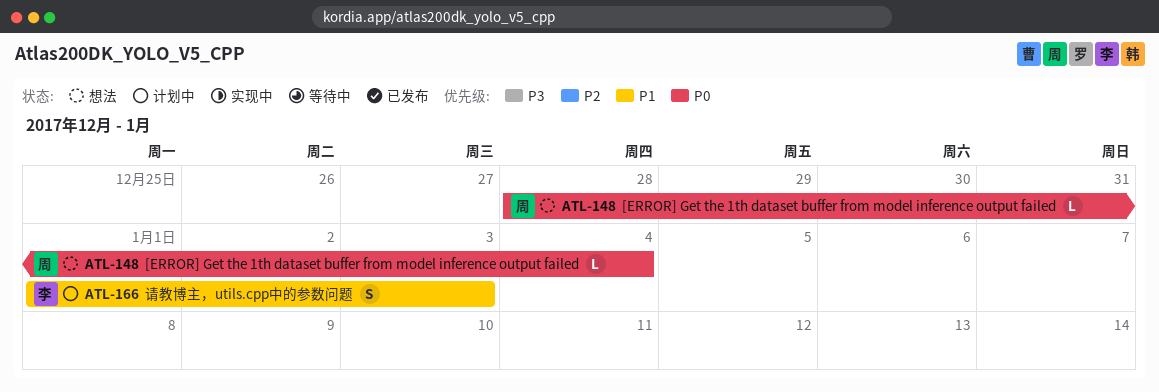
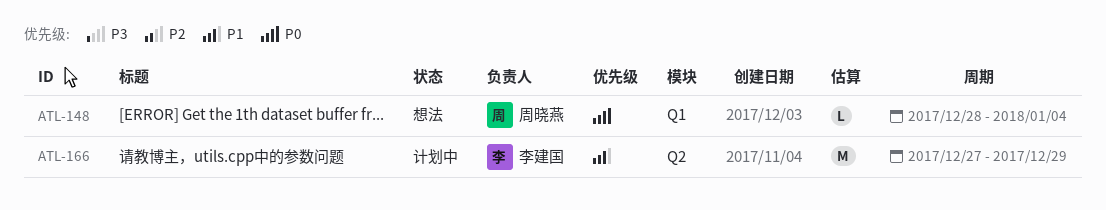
ATL-166, estimate: S -> M
ATL-166, start: Jan 1 -> Dec 27
ATL-166, due: Jan 3 -> Dec 29

